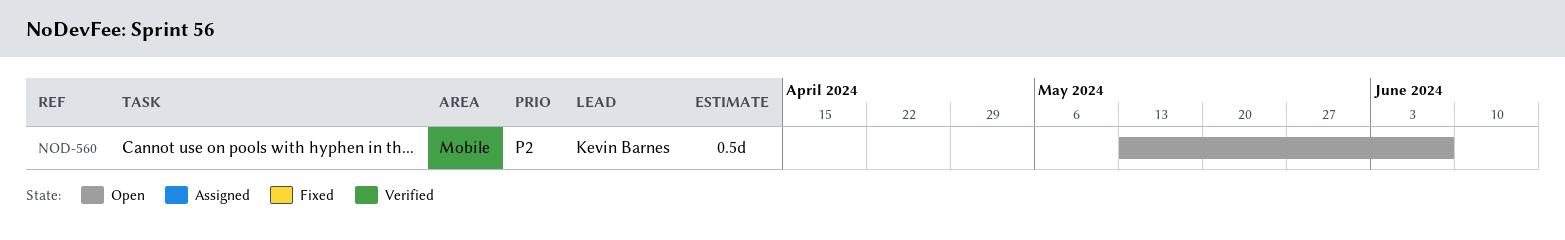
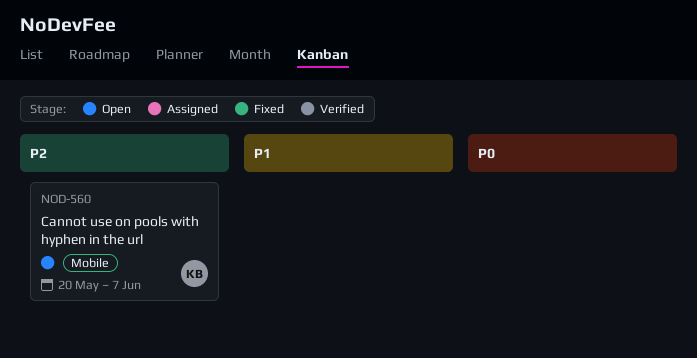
NOD-560, start: May 13 -> May 20

